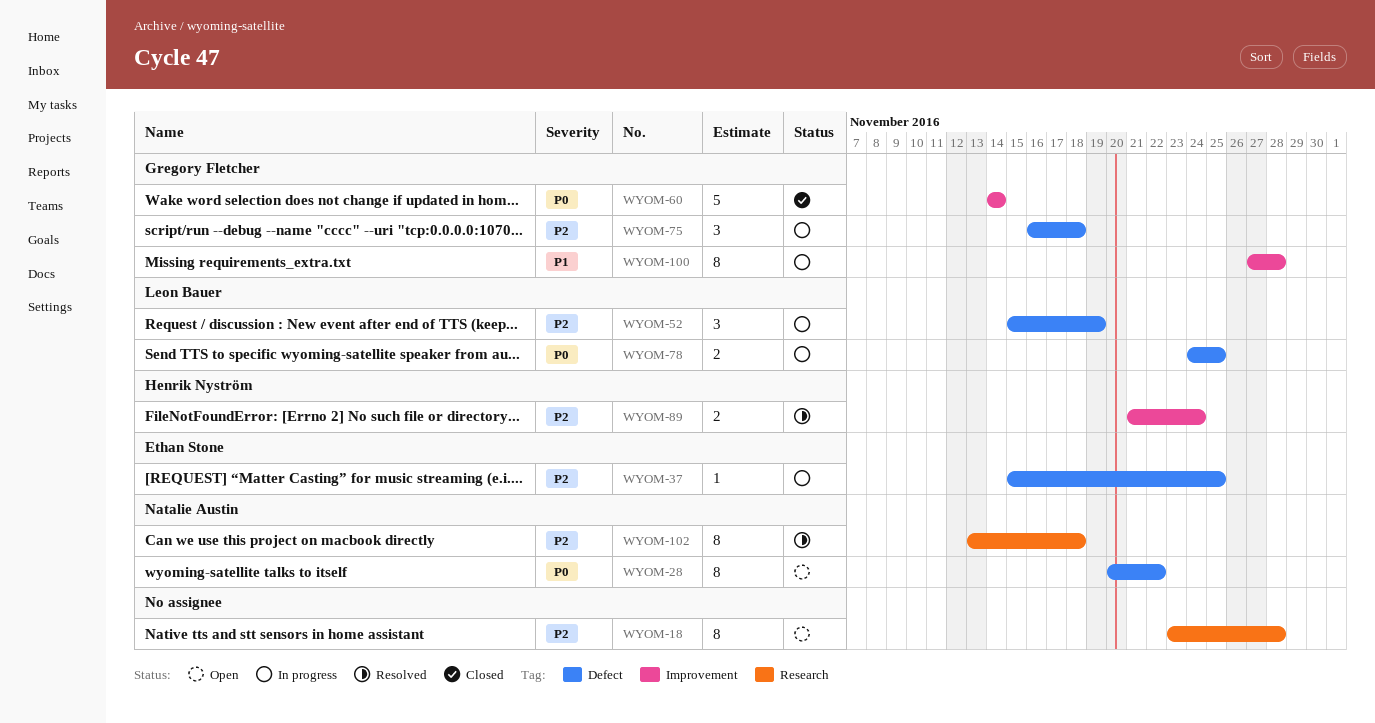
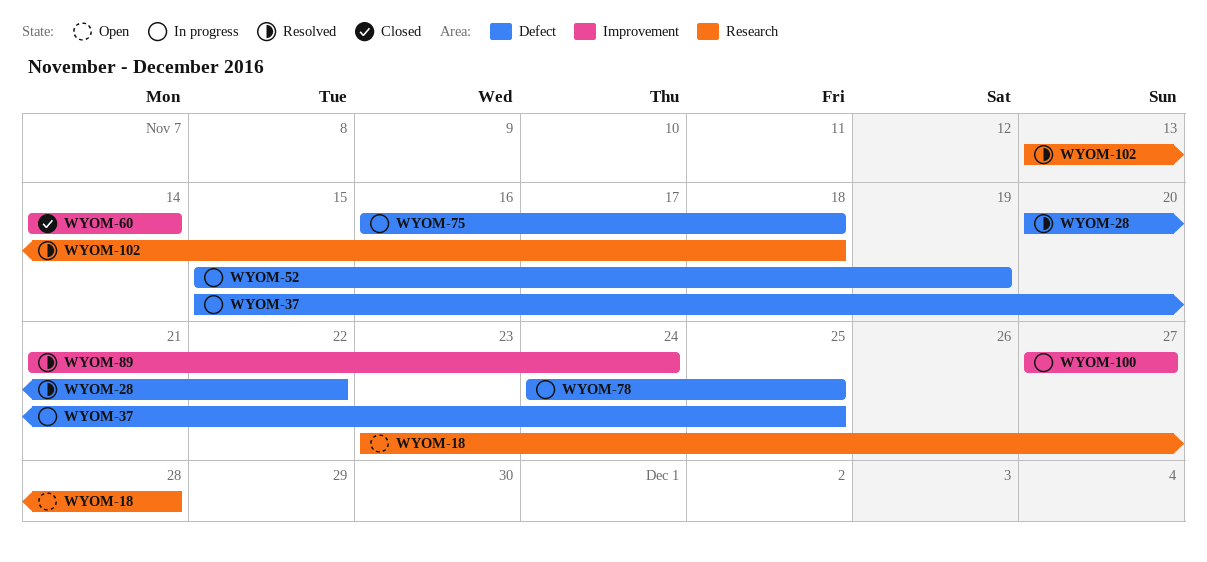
WYOM-28, status: Open -> Resolved
WYOM-100, due: Nov 28 -> Nov 27

